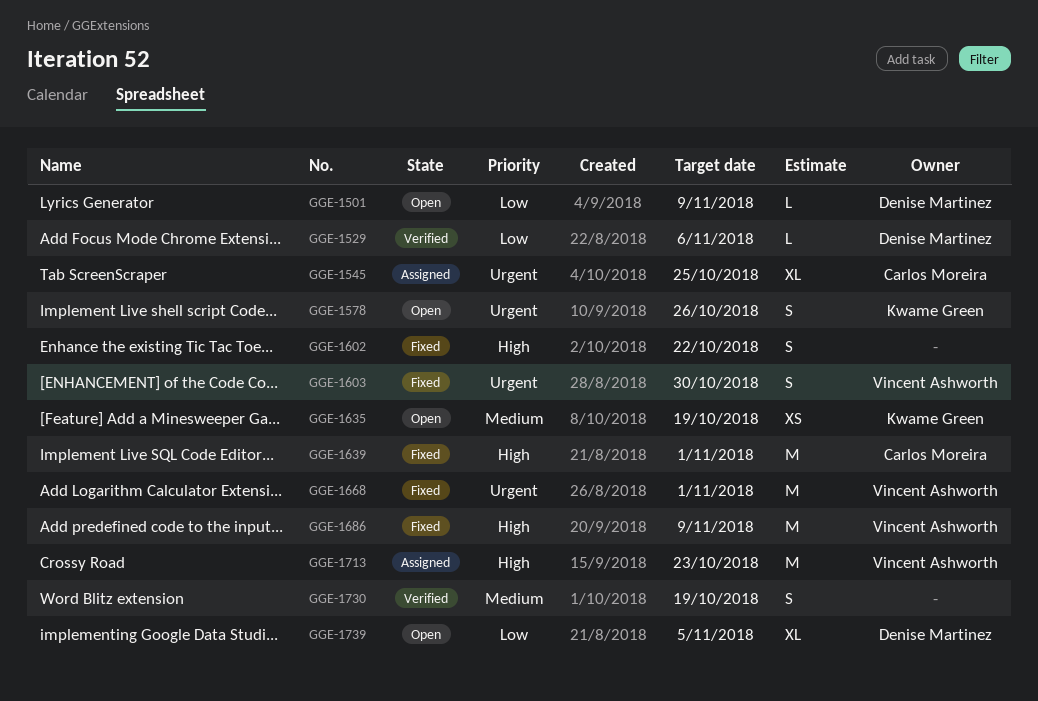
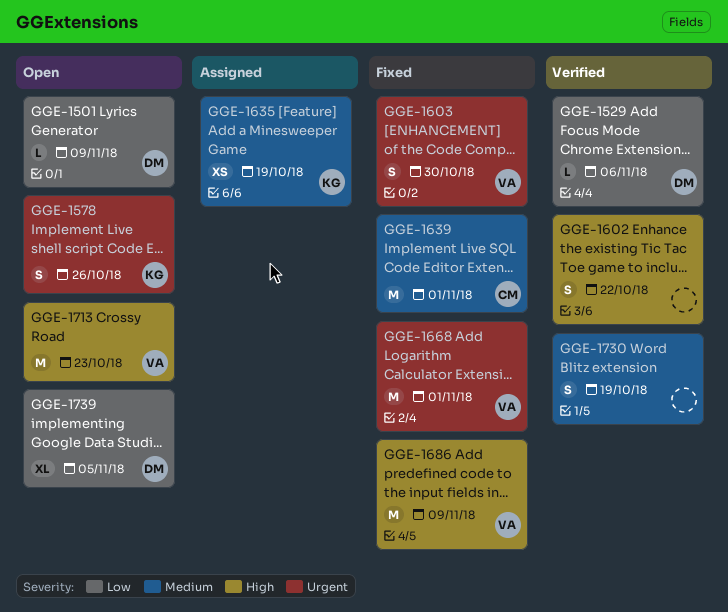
GGE-1545: present -> none
GGE-1602, status: Fixed -> Verified
GGE-1635, status: Open -> Assigned
GGE-1639, priority: High -> Medium
GGE-1713, status: Assigned -> Open

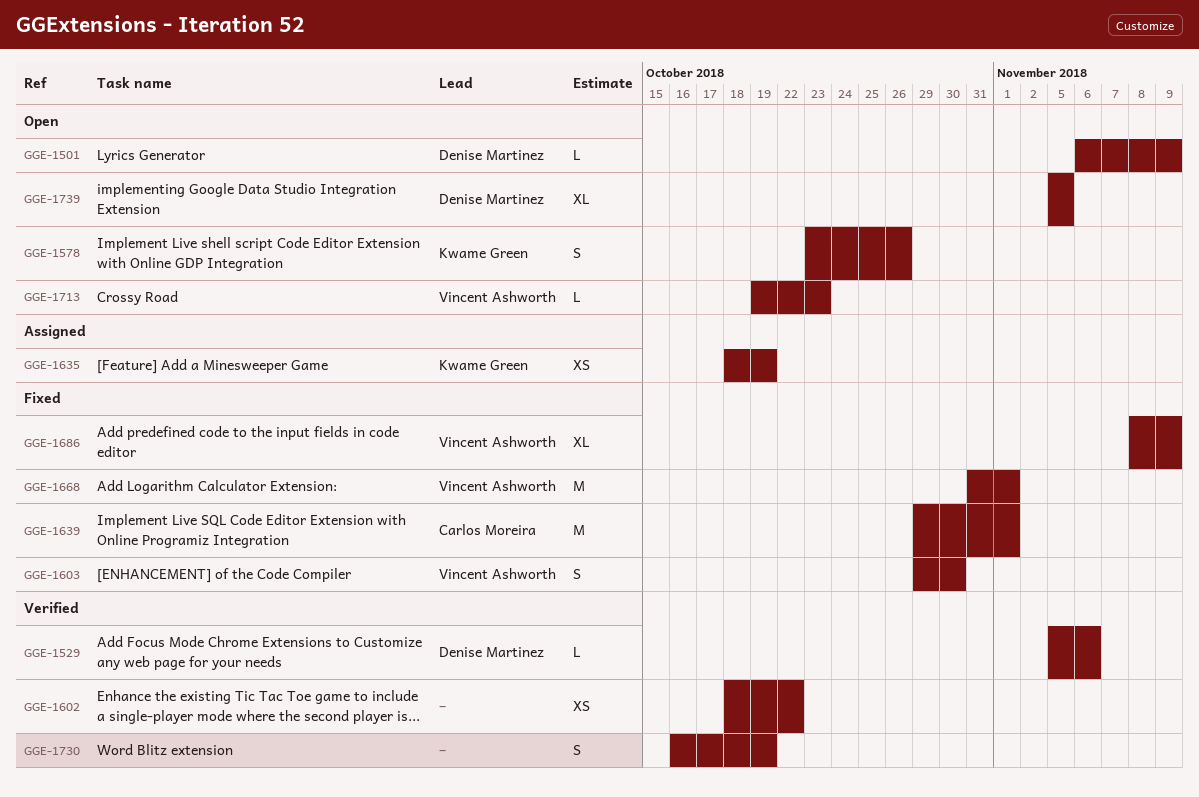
GGE-1602, estimate: S -> XS
GGE-1686, estimate: M -> XL
GGE-1713, estimate: M -> L

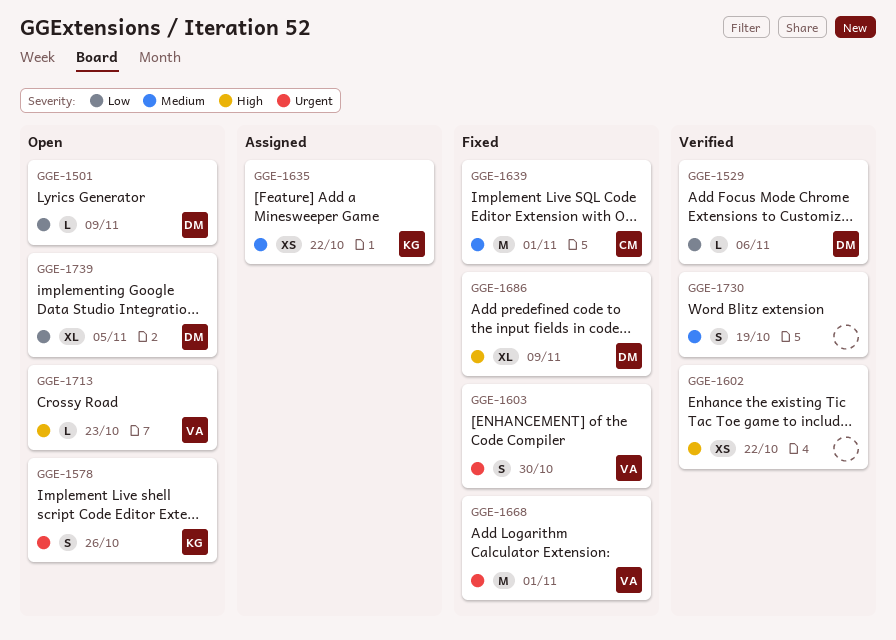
GGE-1635, due: Oct 19 -> Oct 22
GGE-1686, owner: Vincent Ashworth -> Denise Martinez

